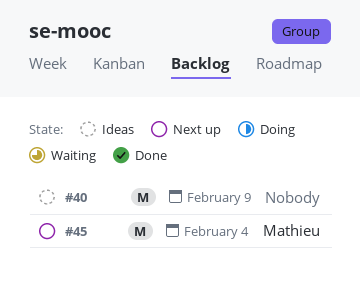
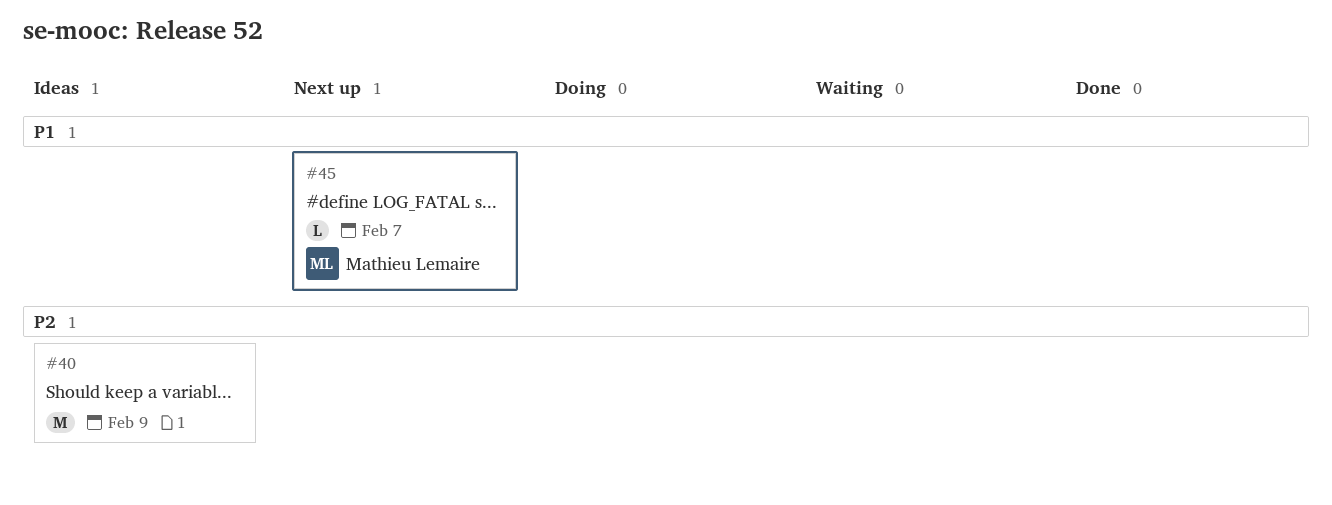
#45, estimate: M -> L
#45, due: Feb 4 -> Feb 7

